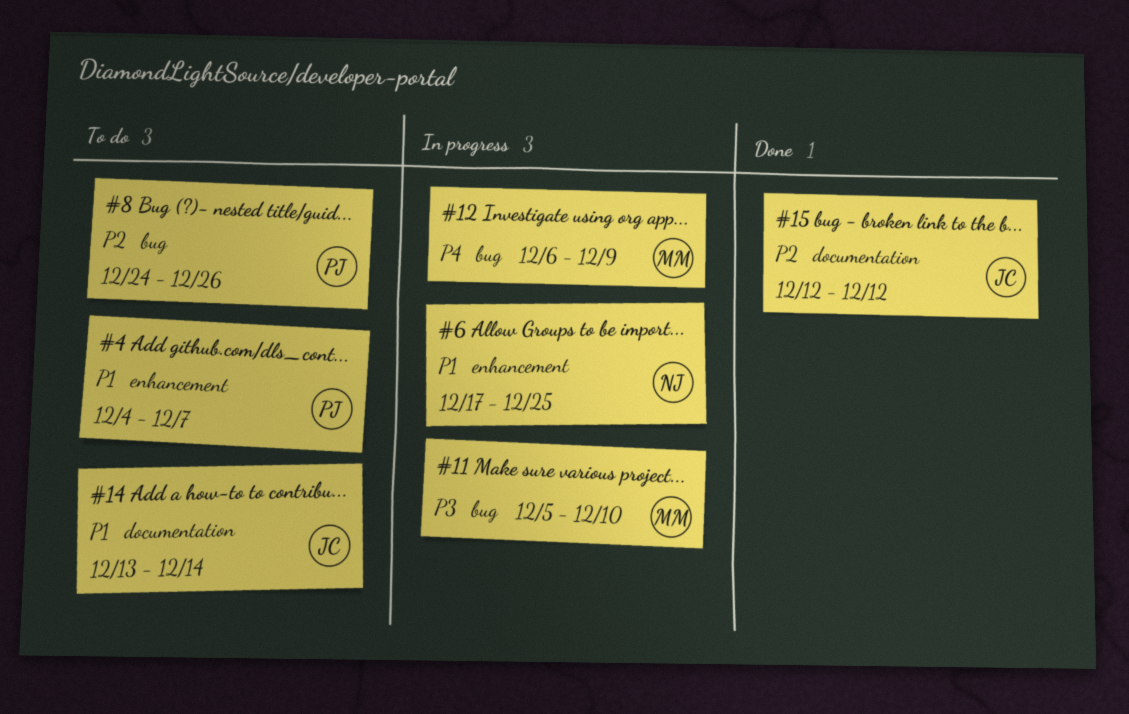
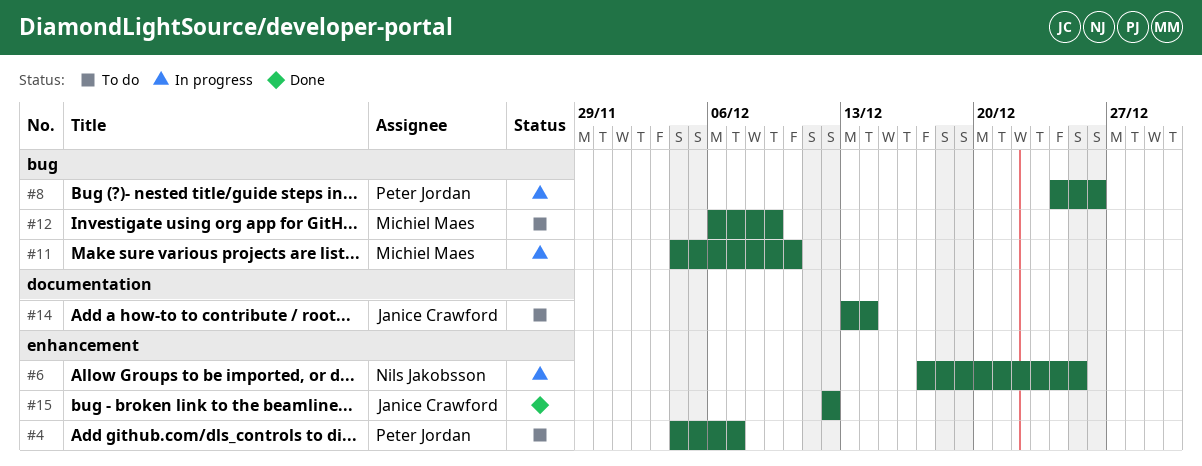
#8, status: To do -> In progress
#11, start: Dec 5 -> Dec 4
#12, status: In progress -> To do
#15, label: documentation -> enhancement

